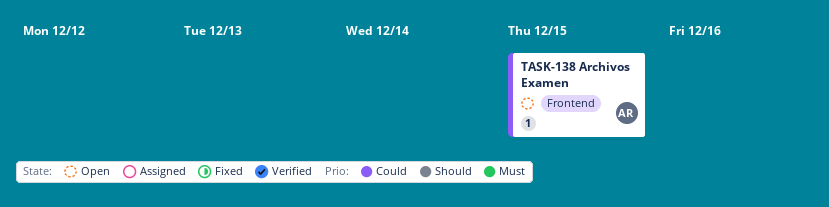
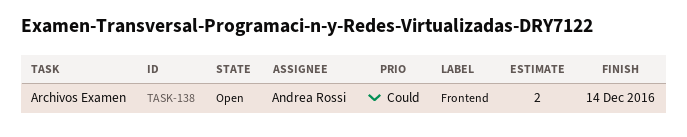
TASK-138, estimate: 1 -> 2
TASK-138, due: Dec 15 -> Dec 14

